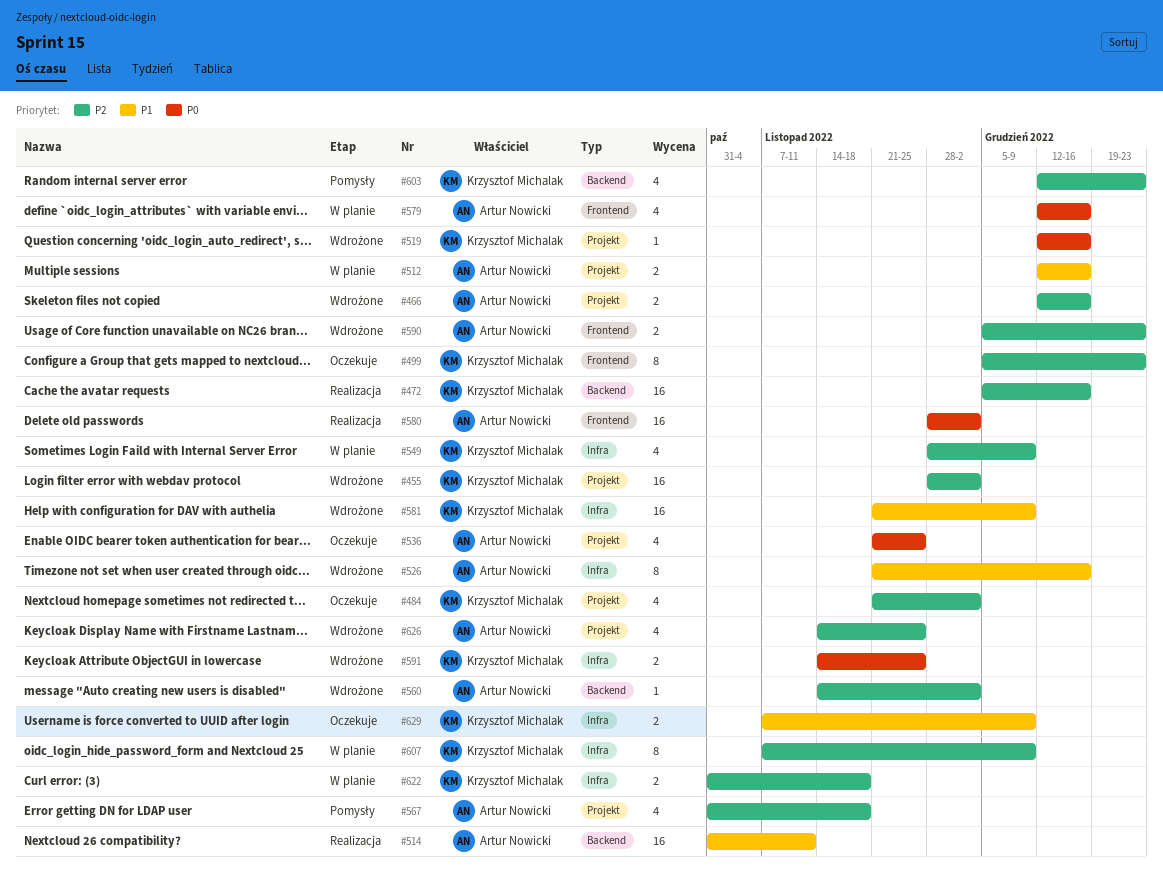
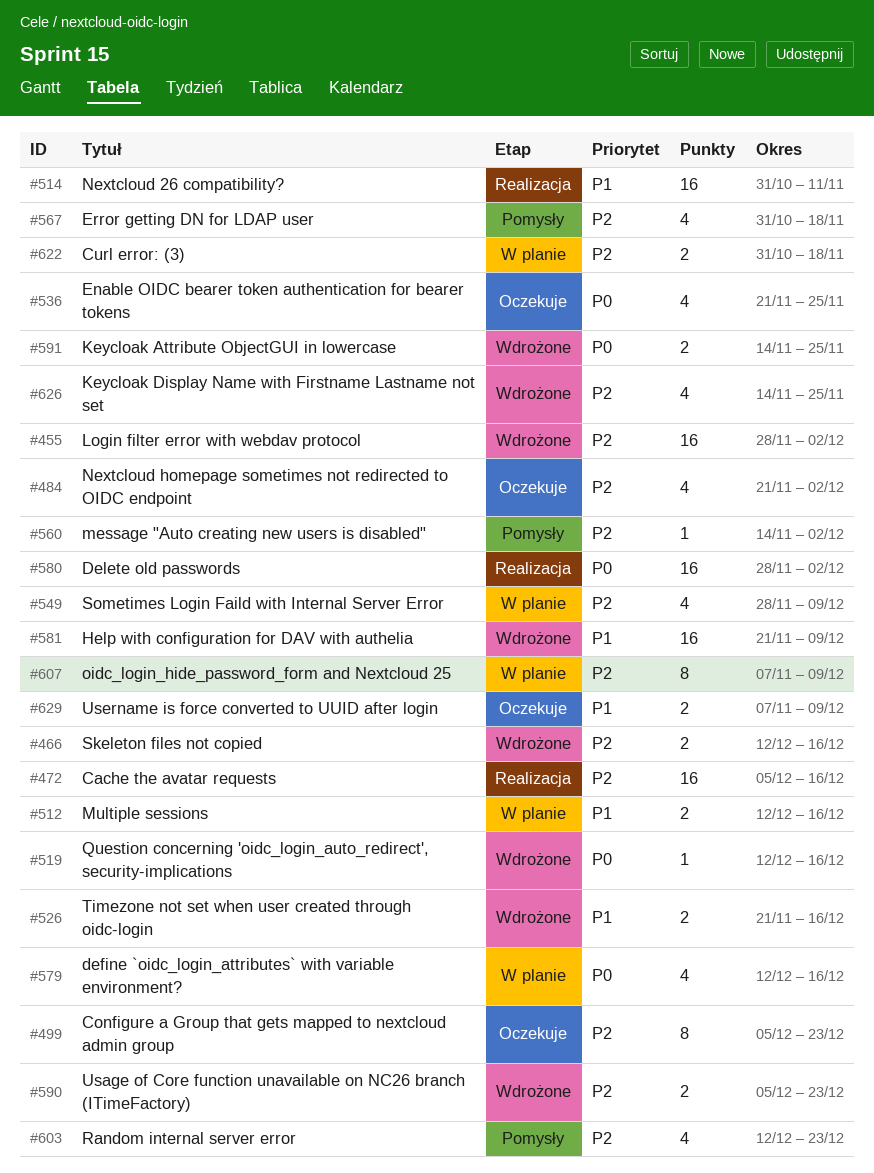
#526, estimate: 8 -> 2
#560, status: Wdrożone -> Pomysły

